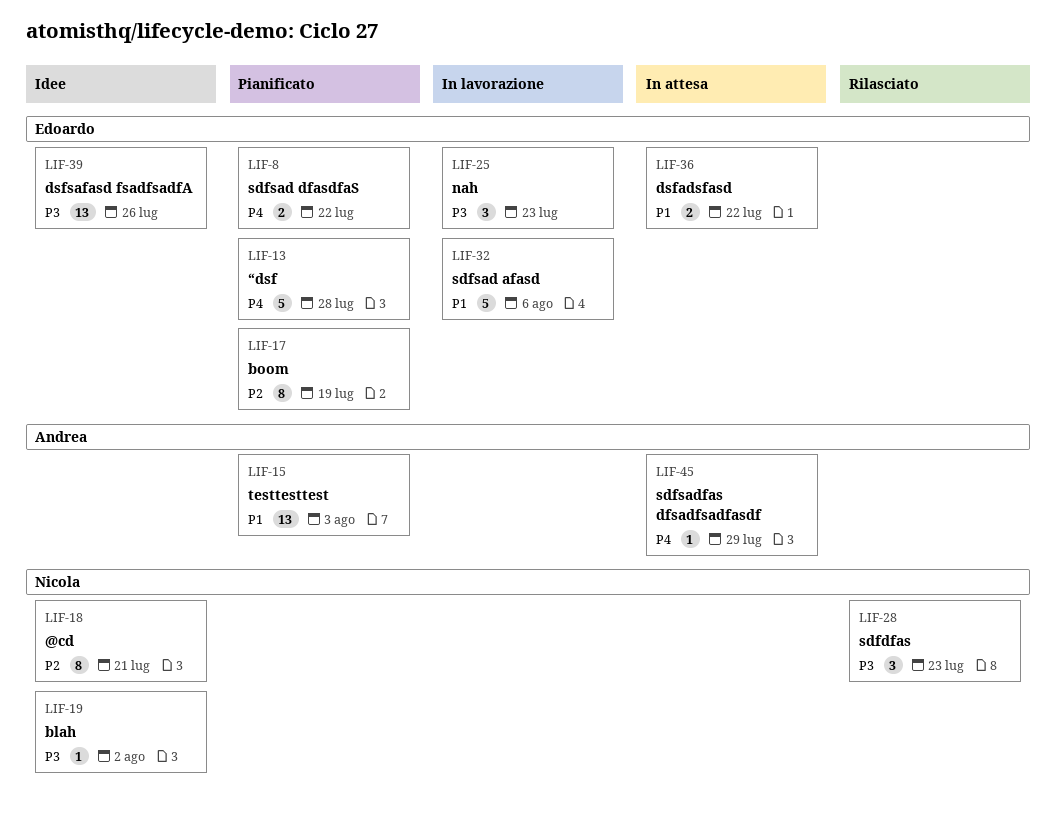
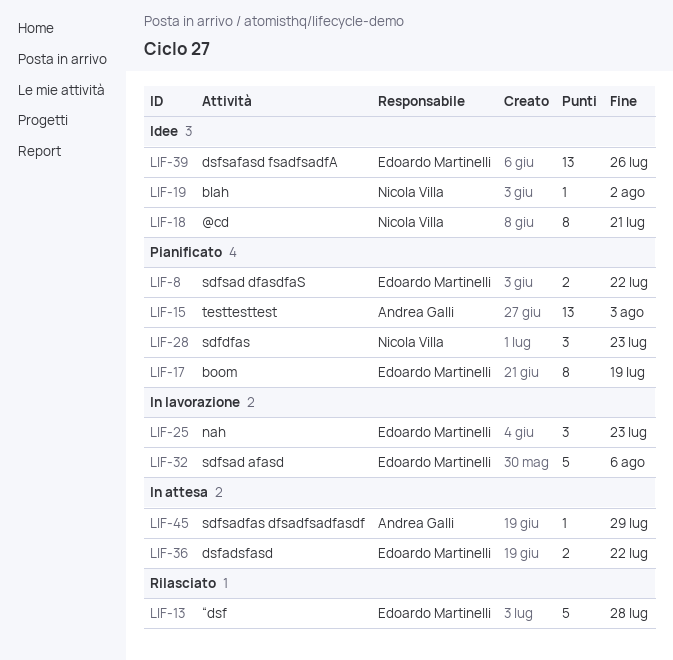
LIF-13, status: Pianificato -> Rilasciato
LIF-28, status: Rilasciato -> Pianificato

